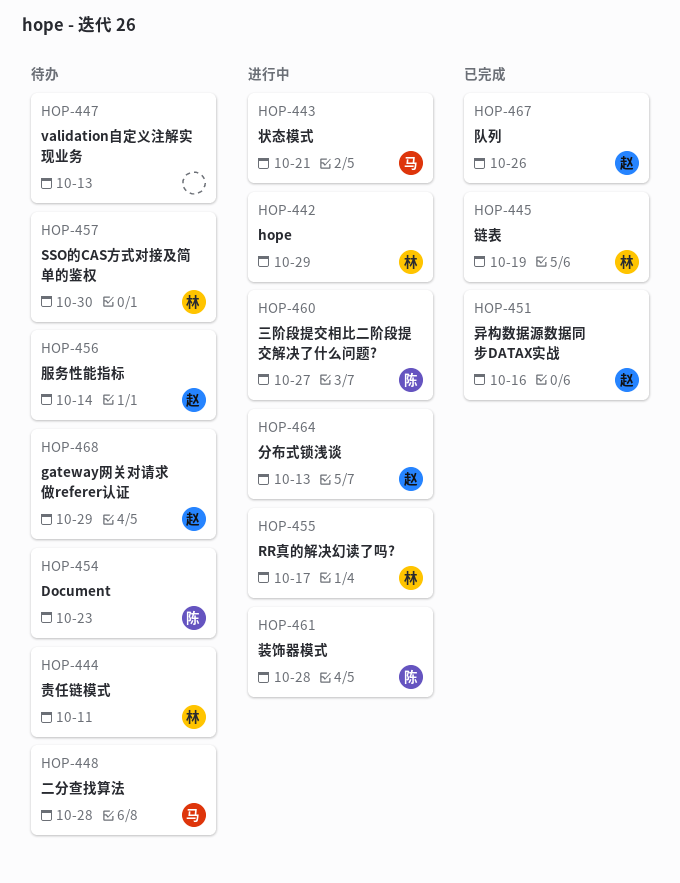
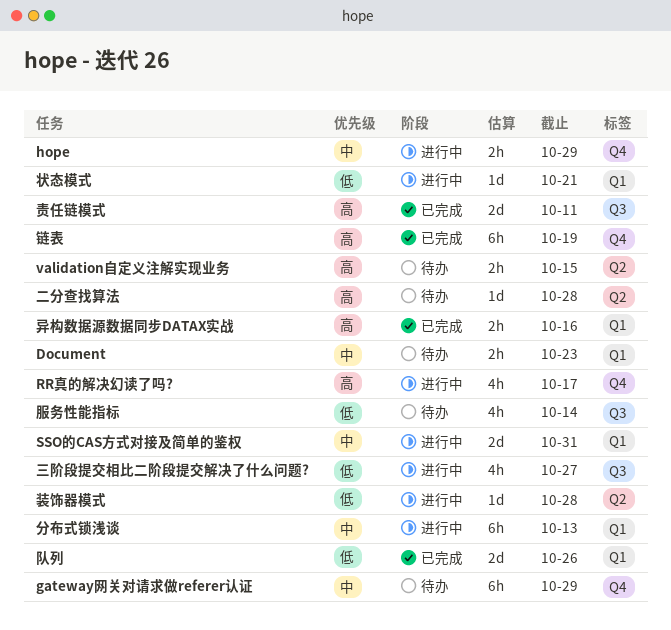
SSO的CAS方式对接及简单的鉴权, status: 待办 -> 进行中
SSO的CAS方式对接及简单的鉴权, due: Oct 30 -> Oct 31
validation自定义注解实现业务, due: Oct 13 -> Oct 15
责任链模式, status: 待办 -> 已完成

